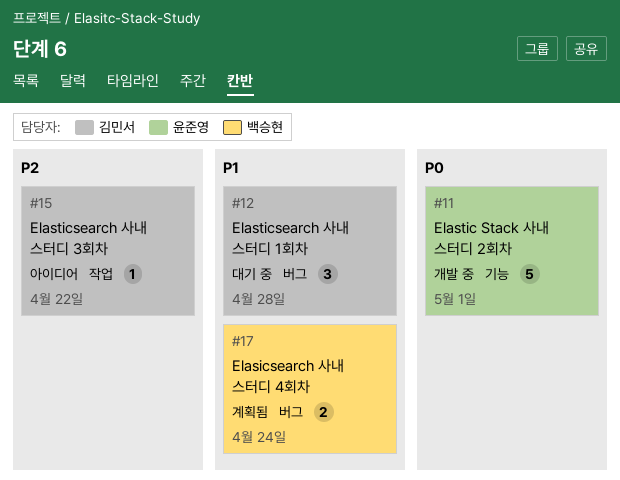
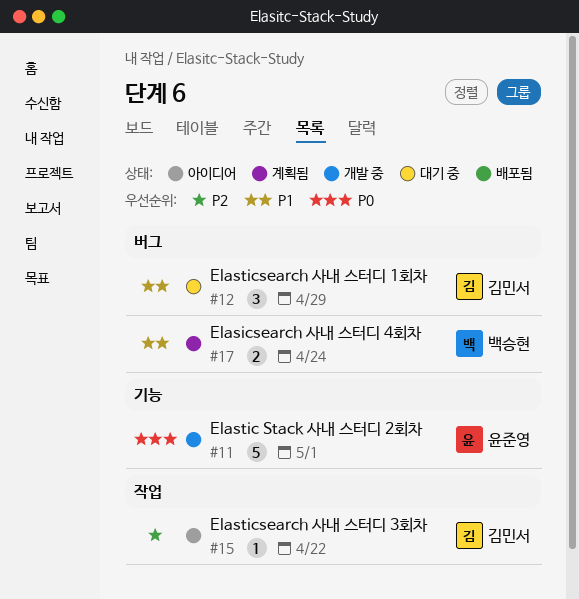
#12, due: Apr 28 -> Apr 29

